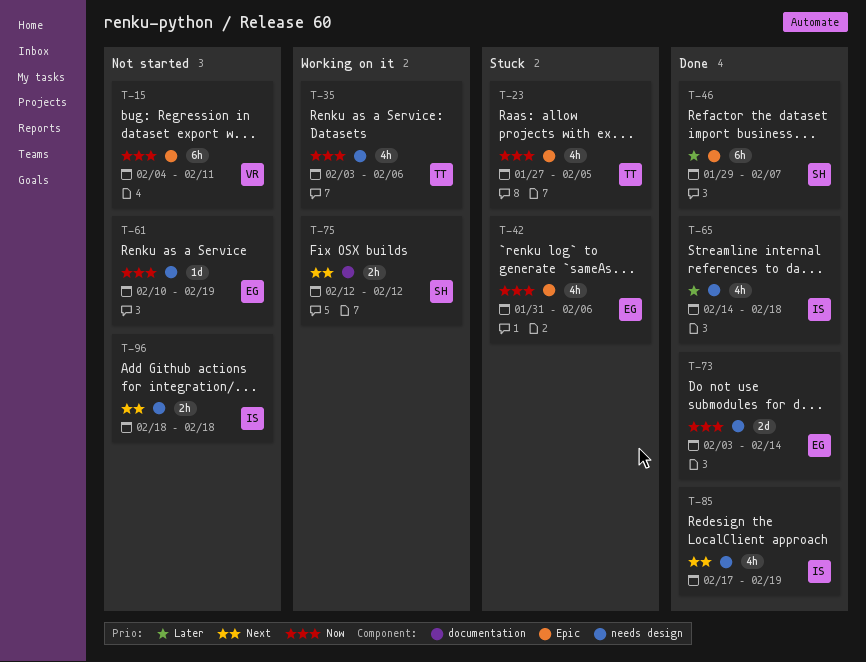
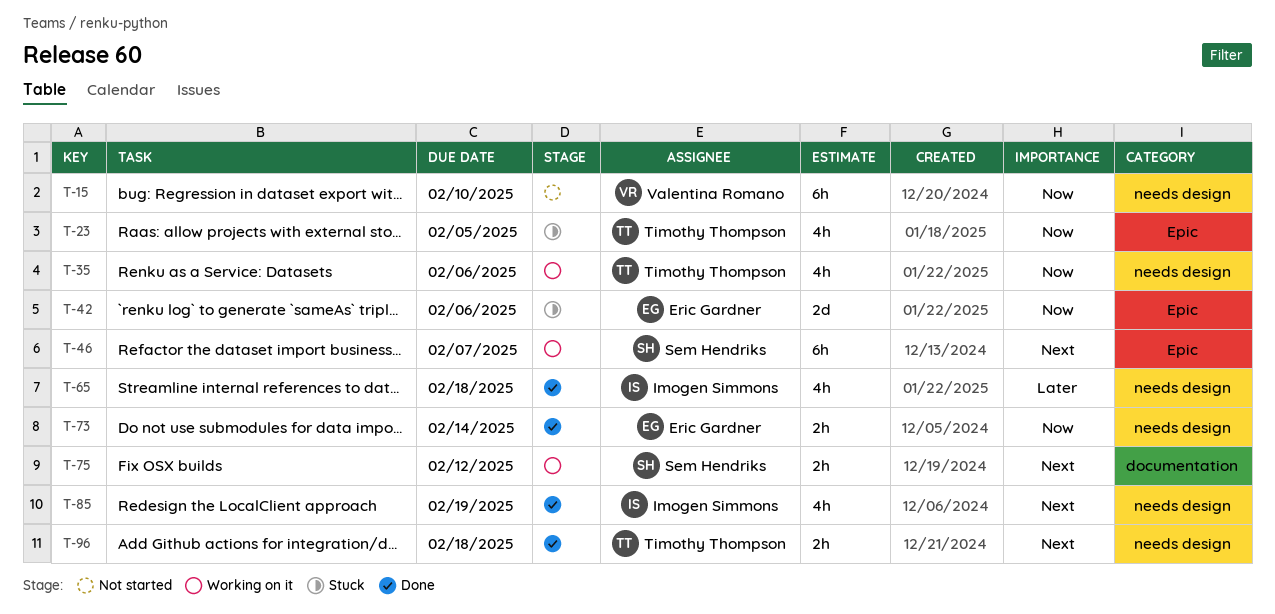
T-15, label: Epic -> needs design
T-15, due: Feb 11 -> Feb 10
T-42, estimate: 4h -> 2d
T-46, status: Done -> Working on it
T-46, priority: Later -> Next
T-61: present -> none
T-73, estimate: 2d -> 2h
T-96, status: Not started -> Done
T-96, owner: Imogen Simmons -> Timothy Thompson

